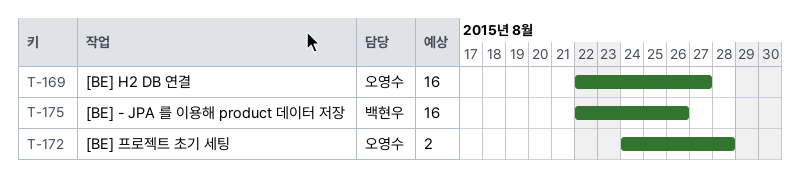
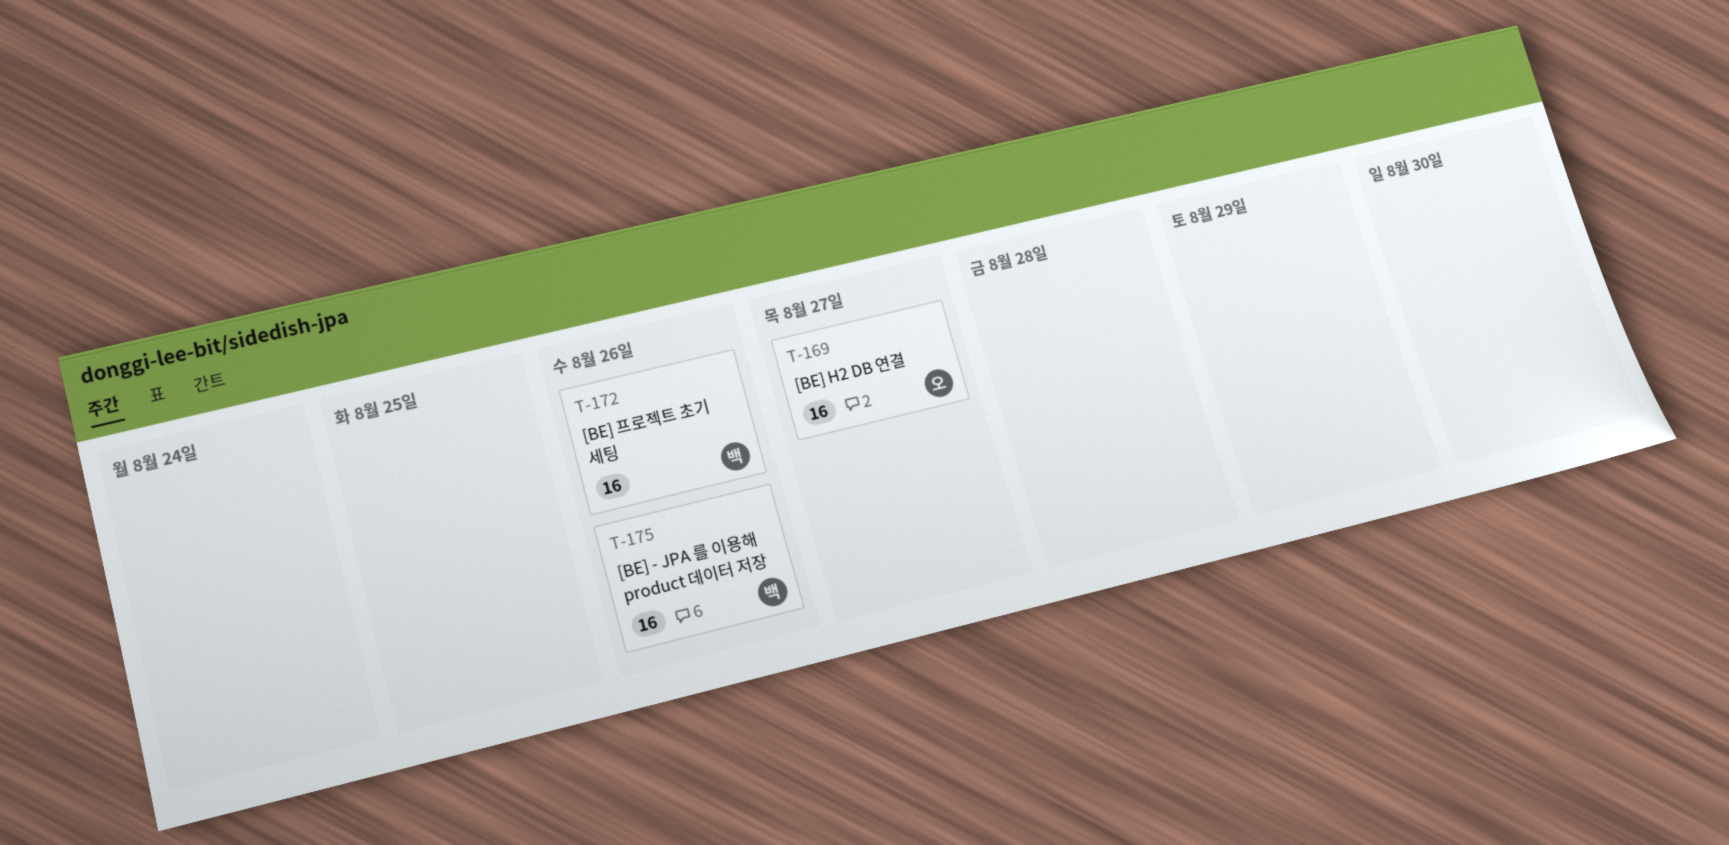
T-172, owner: 오영수 -> 백현우
T-172, estimate: 2 -> 16
T-172, due: Aug 28 -> Aug 26

